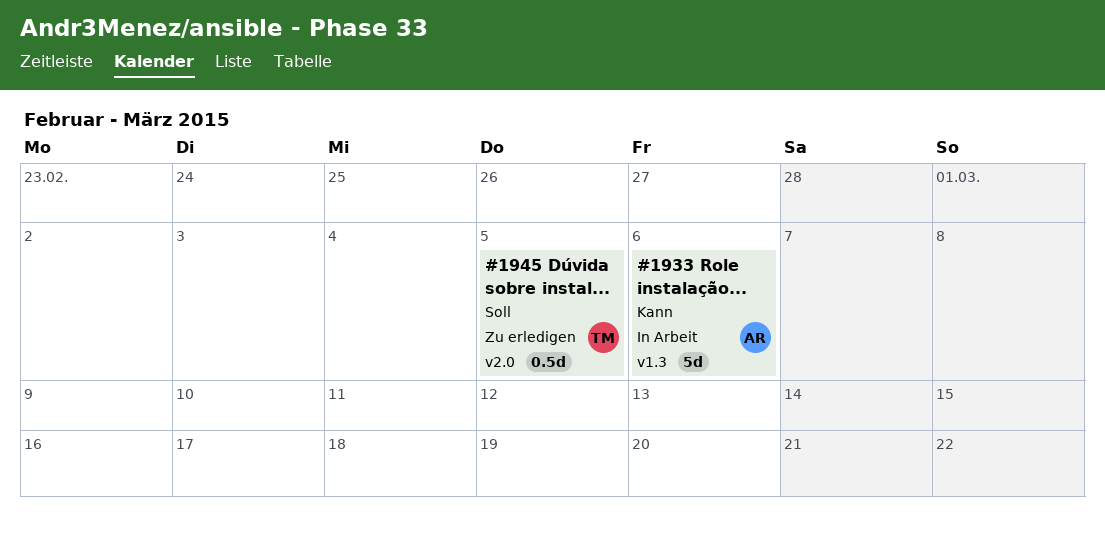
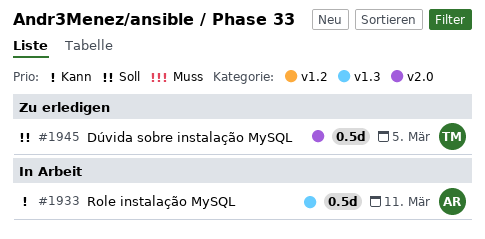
#1933, estimate: 5d -> 0.5d
#1933, due: Mar 6 -> Mar 11

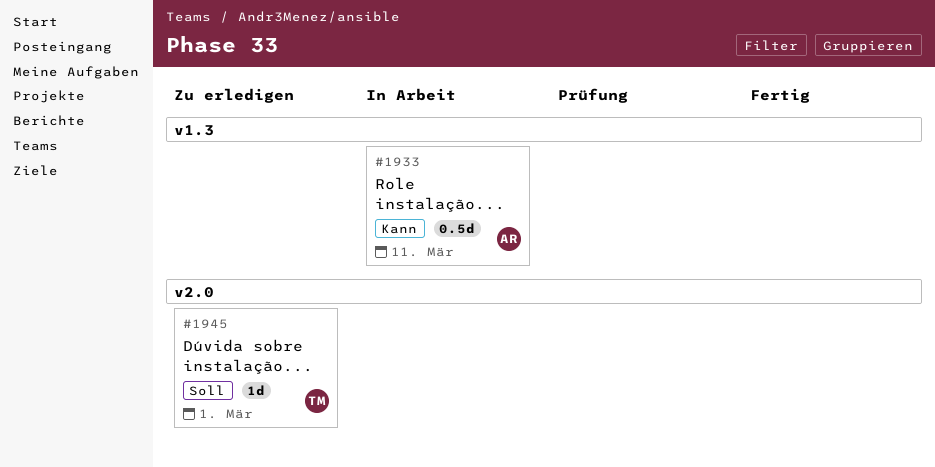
#1945, estimate: 0.5d -> 1d
#1945, due: Mar 5 -> Mar 1

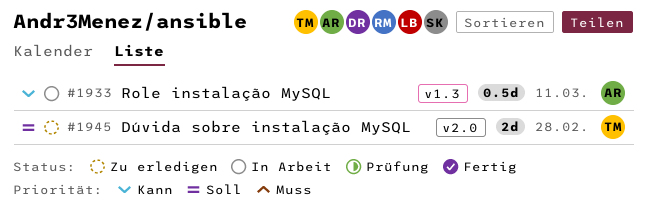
#1945, estimate: 1d -> 2d
#1945, due: Mar 1 -> Feb 28

